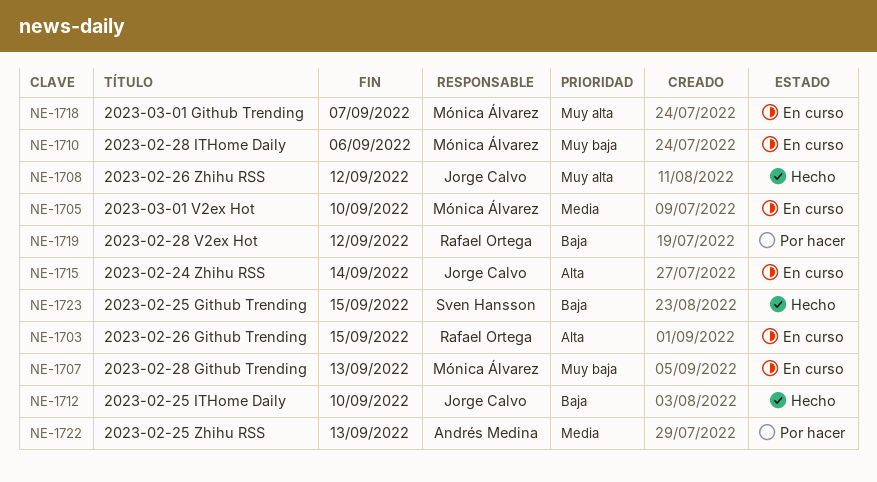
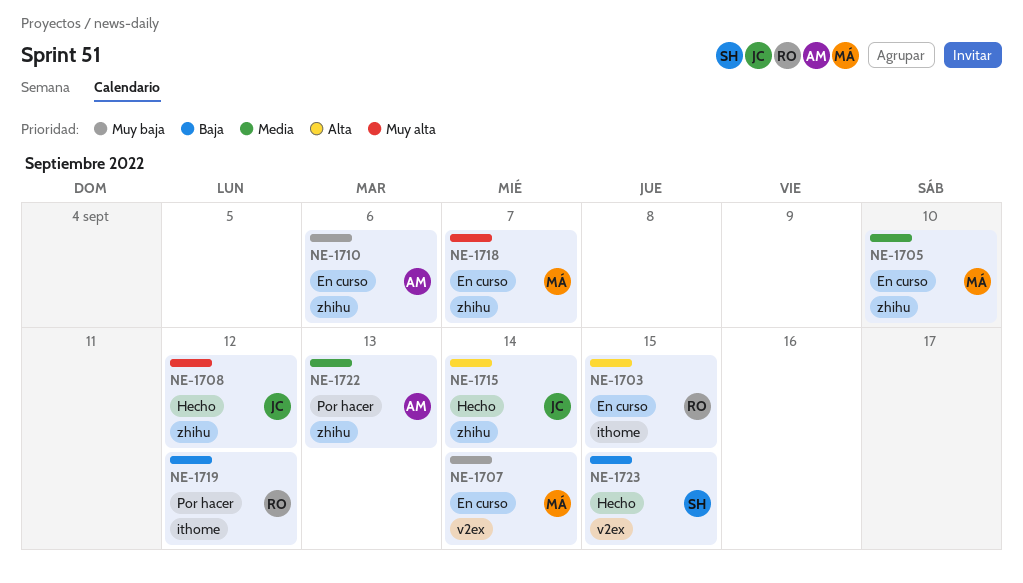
NE-1707, due: Sep 13 -> Sep 14
NE-1710, owner: Mónica Álvarez -> Andrés Medina
NE-1712: present -> none
NE-1715, status: En curso -> Hecho

